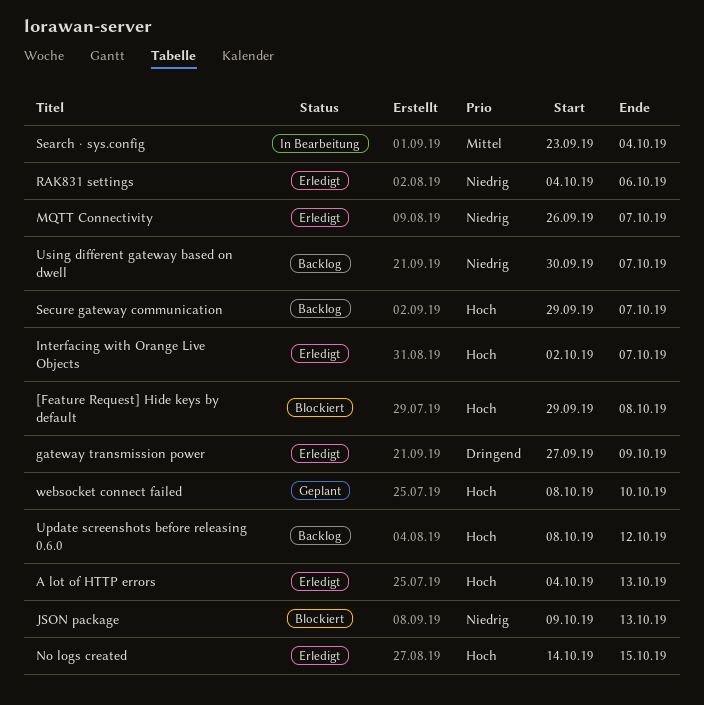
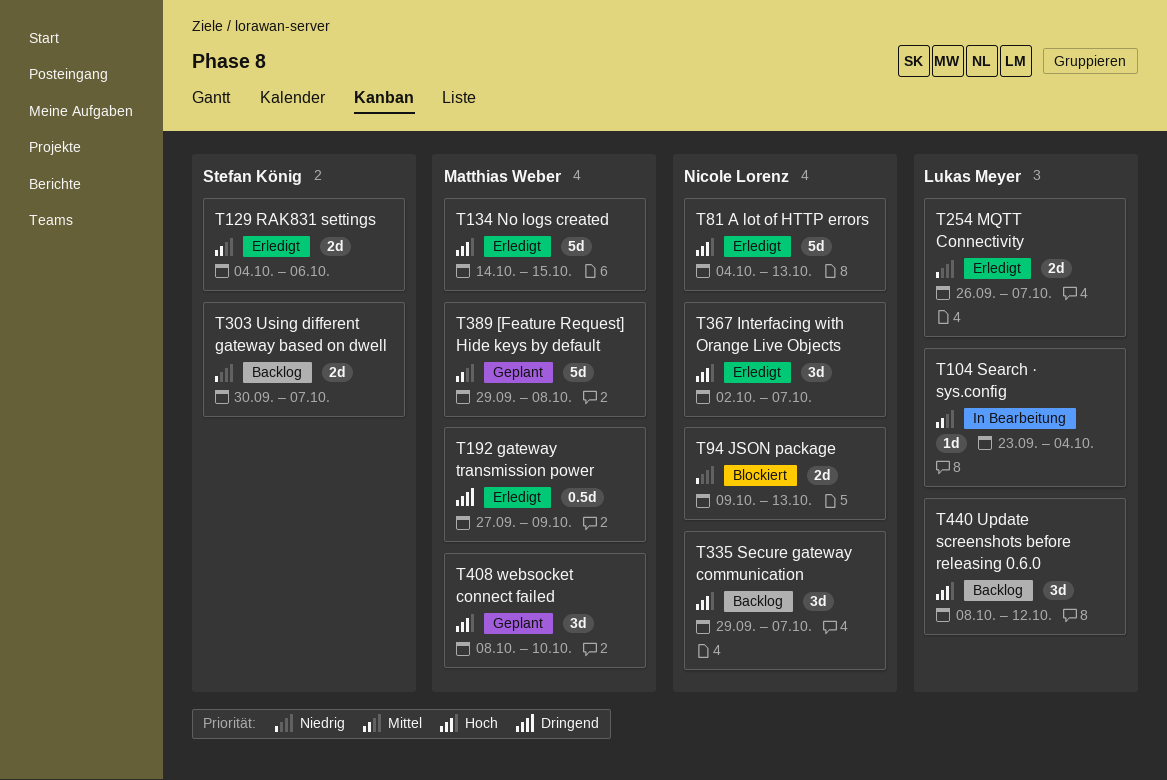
[Feature Request] Hide keys by default, status: Blockiert -> Geplant
[Feature Request] Hide keys by default, priority: Hoch -> Mittel
RAK831 settings, priority: Niedrig -> Mittel

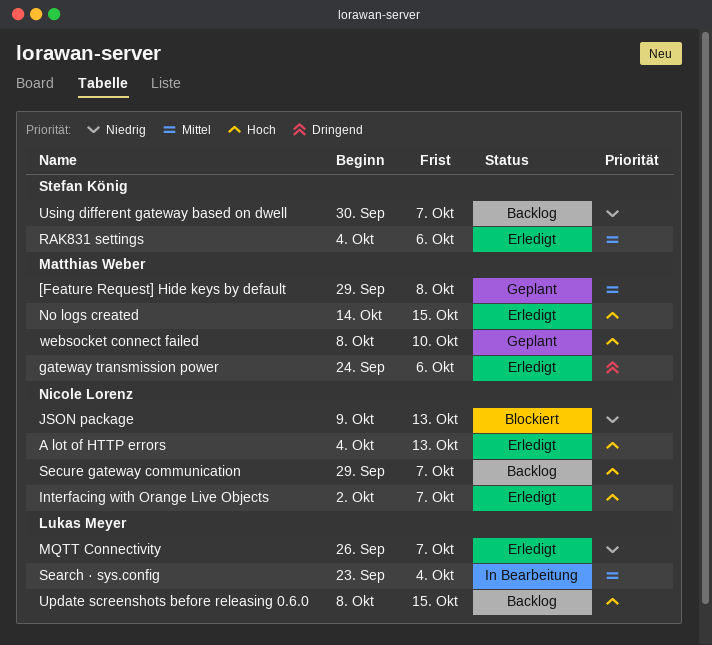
gateway transmission power, start: Sep 27 -> Sep 24
gateway transmission power, due: Oct 9 -> Oct 6
Update screenshots before releasing 0.6.0, due: Oct 12 -> Oct 15

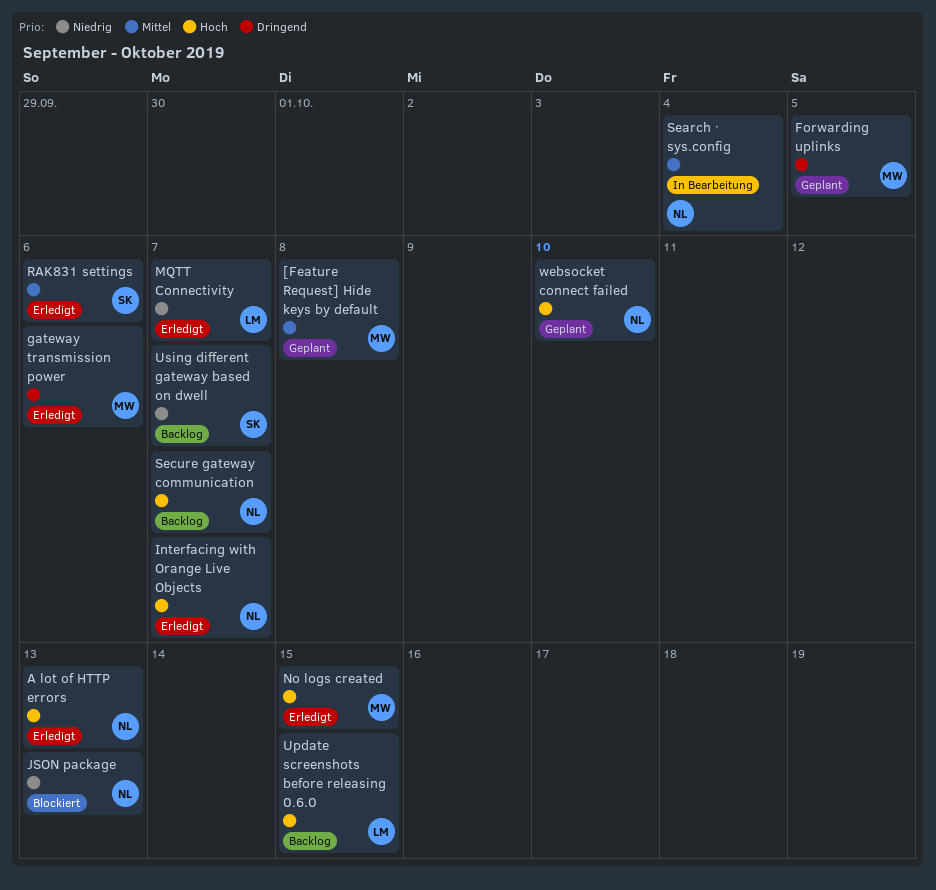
Forwarding uplinks: none -> present
Search · sys.config, owner: Lukas Meyer -> Nicole Lorenz
websocket connect failed, owner: Matthias Weber -> Nicole Lorenz

